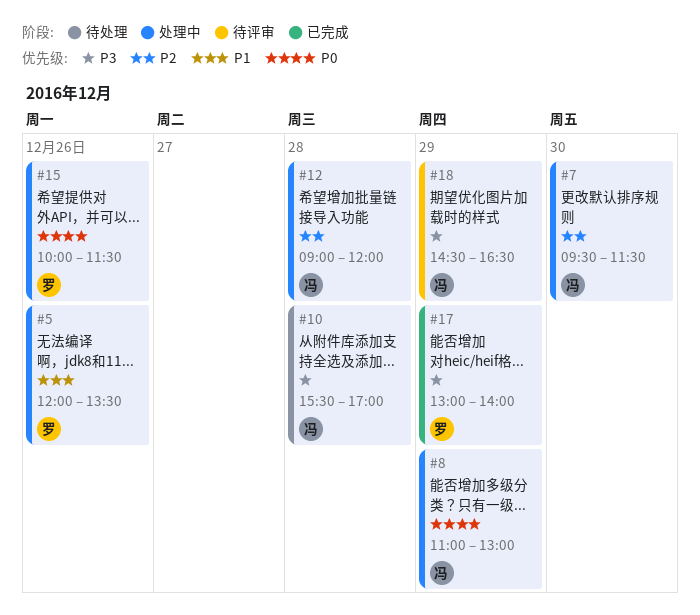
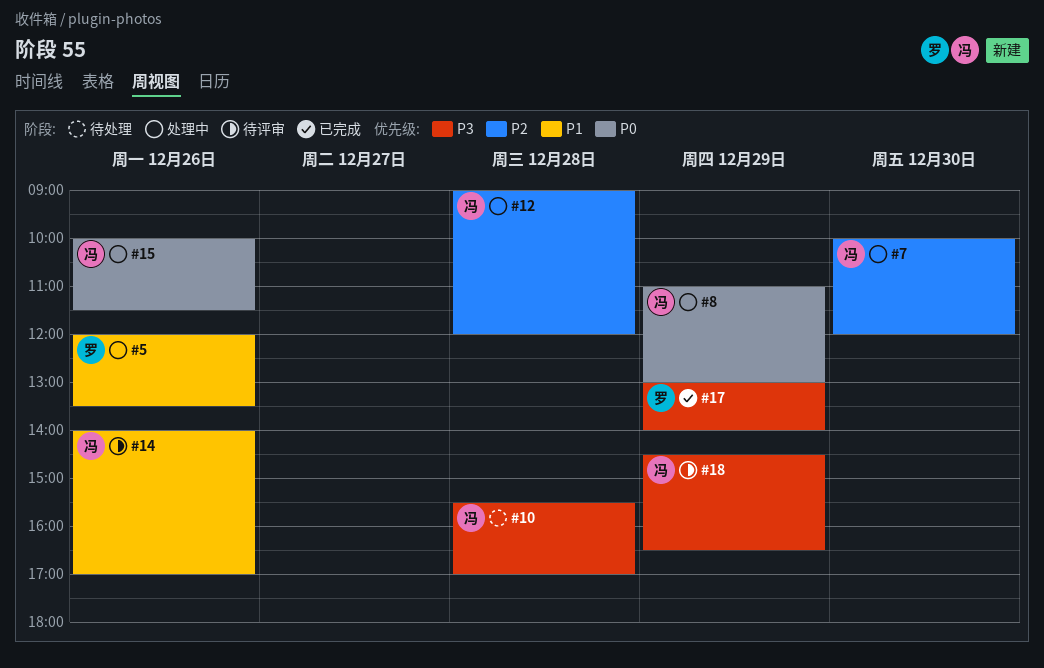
#7, begins: 09:30 -> 10:00
#7, ends: 11:30 -> 12:00
#14: none -> present
#15, owner: 罗 -> 冯

